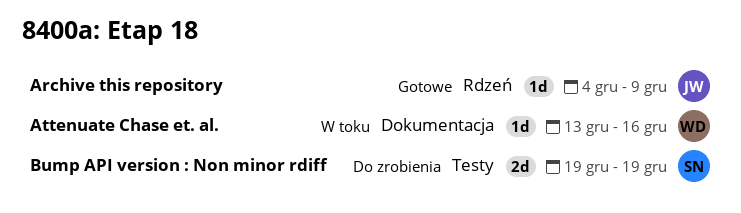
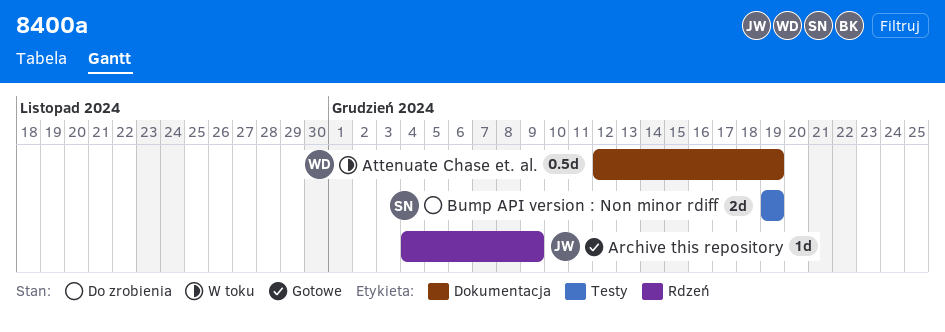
Attenuate Chase et. al., estimate: 1d -> 0.5d
Attenuate Chase et. al., start: Dec 13 -> Dec 12
Attenuate Chase et. al., due: Dec 16 -> Dec 19

